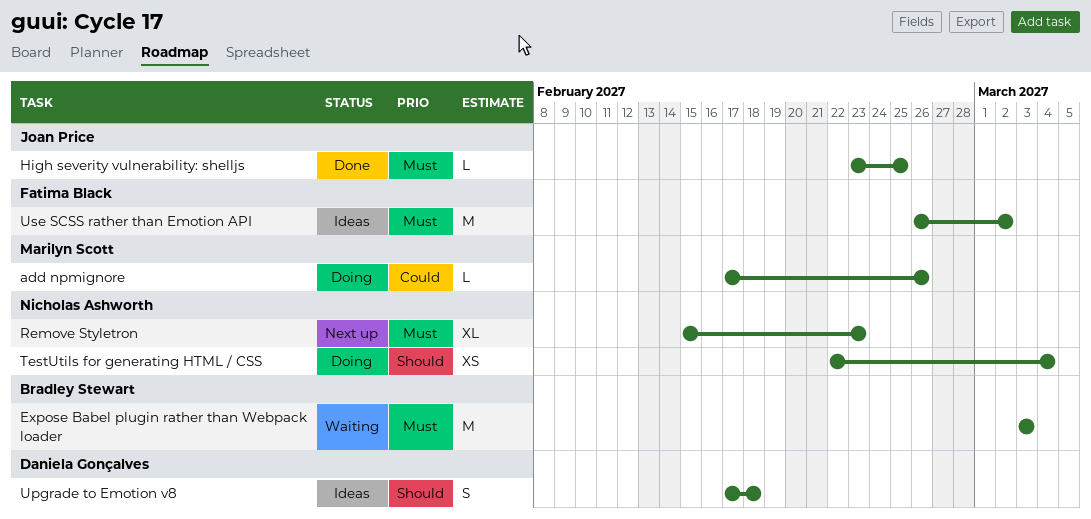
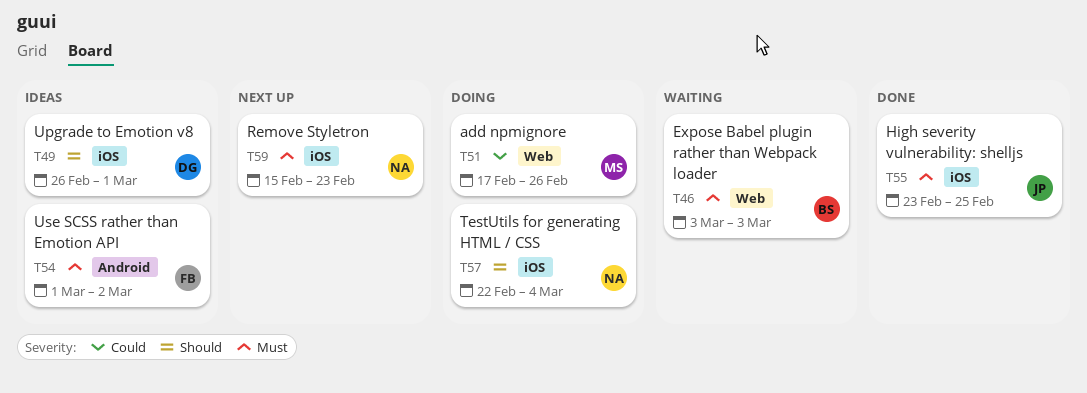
Upgrade to Emotion v8, start: Feb 17 -> Feb 26
Upgrade to Emotion v8, due: Feb 18 -> Mar 1
Use SCSS rather than Emotion API, start: Feb 26 -> Mar 1

